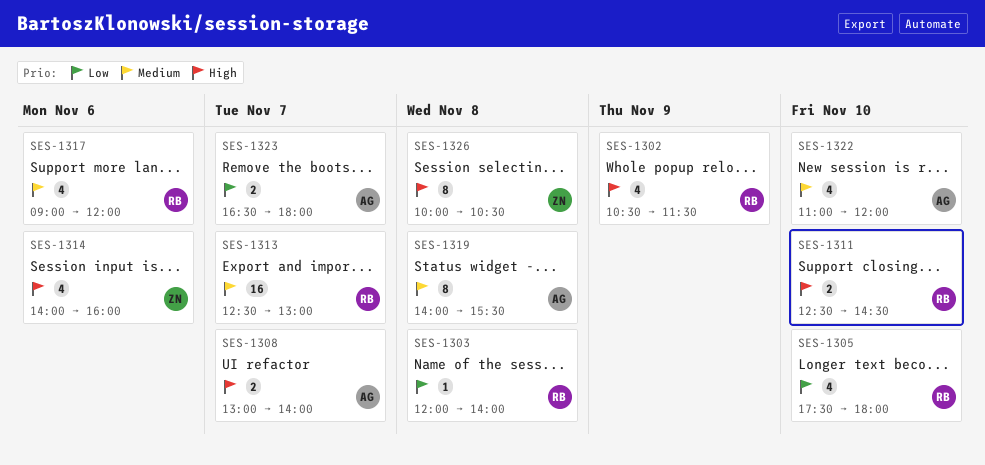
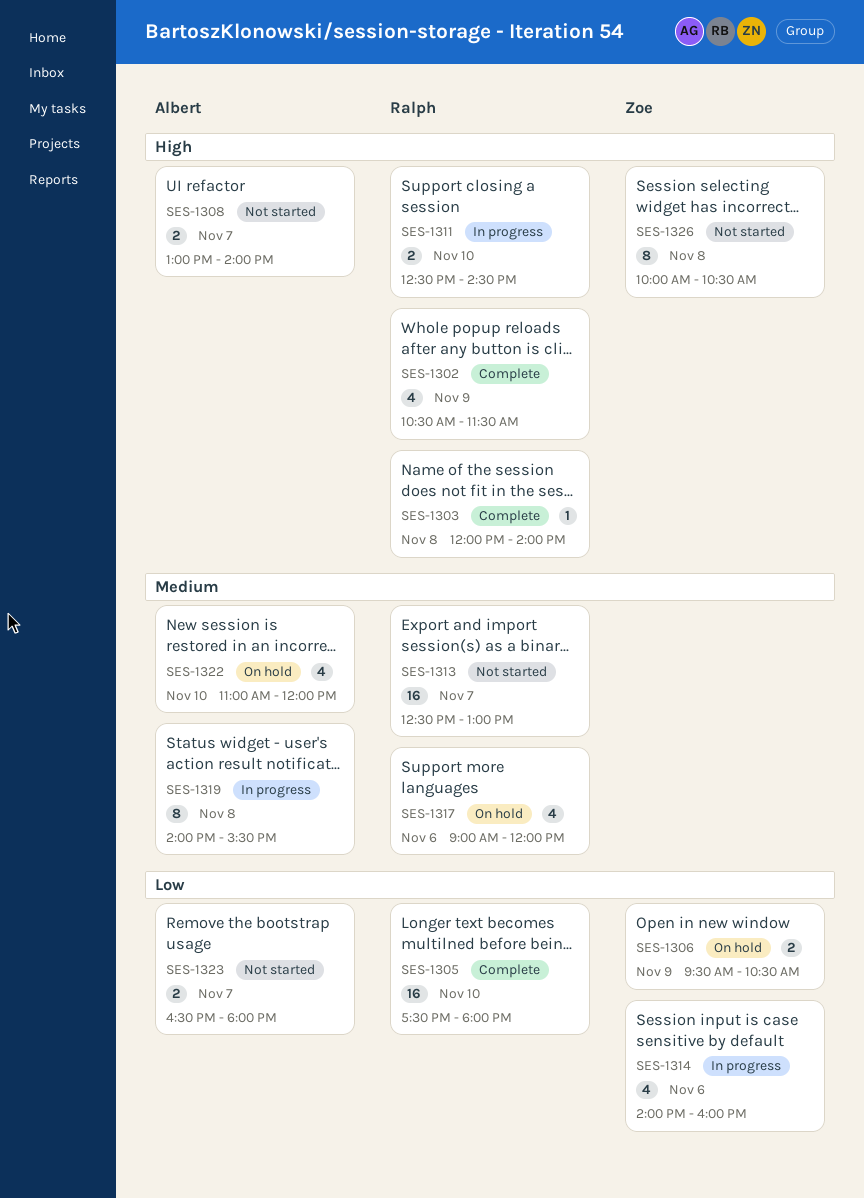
SES-1303, priority: Low -> High
SES-1305, estimate: 4 -> 16
SES-1306: none -> present
SES-1314, priority: High -> Low

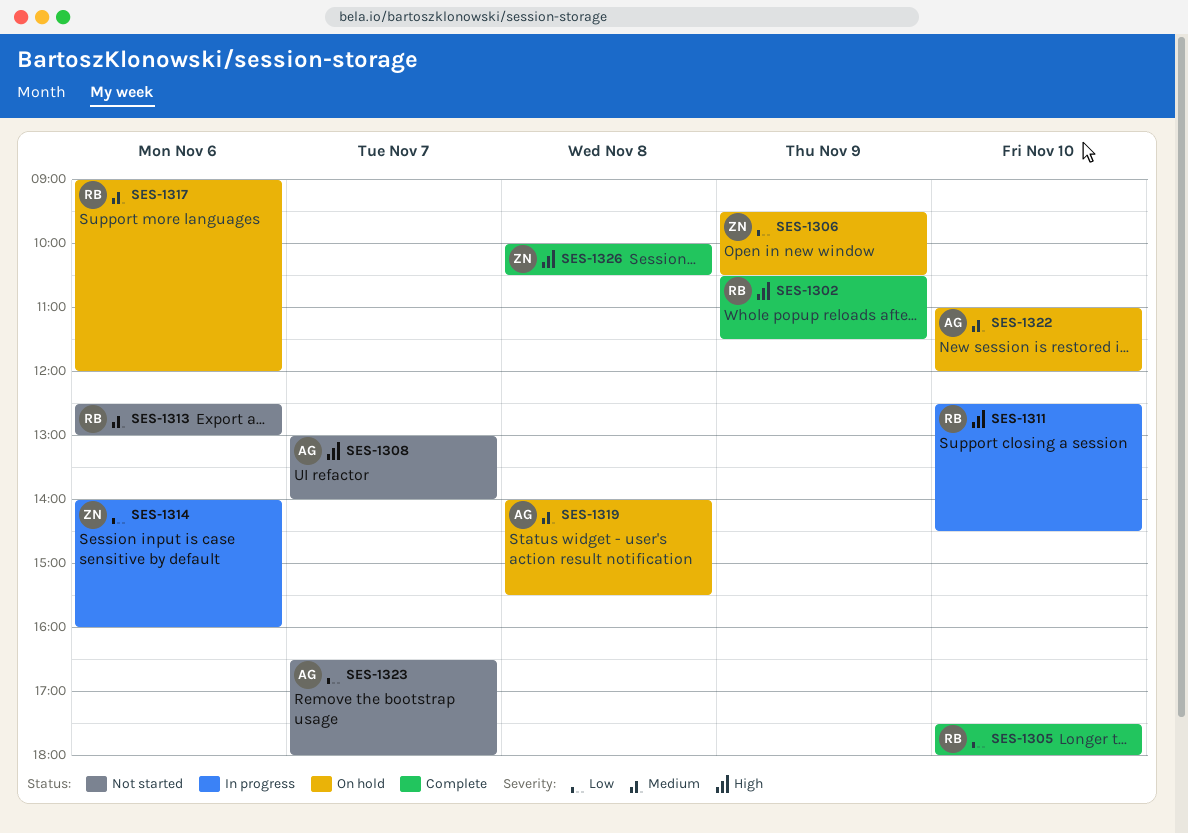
SES-1303: present -> none
SES-1313, day: Nov 7 -> Nov 6
SES-1319, status: In progress -> On hold
SES-1326, status: Not started -> Complete

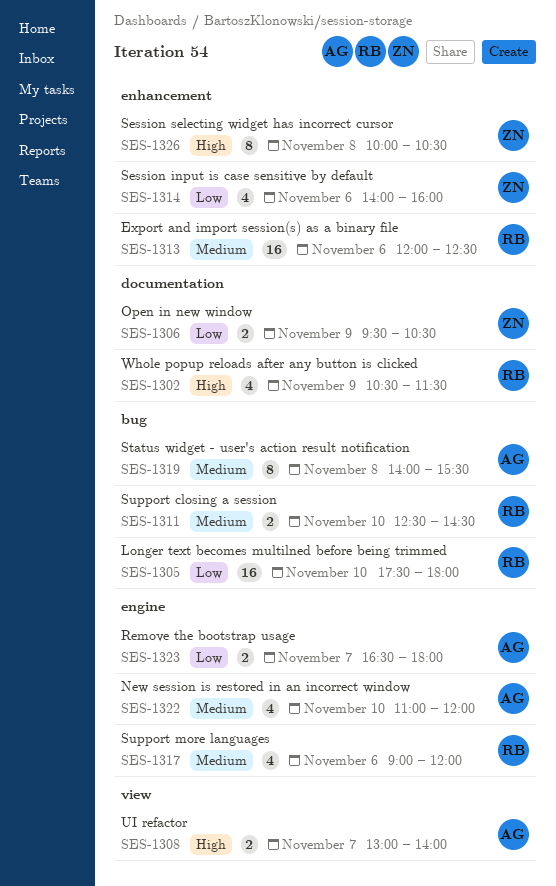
SES-1311, priority: High -> Medium
SES-1313, begins: 12:30 -> 12:00
SES-1313, ends: 13:00 -> 12:30

